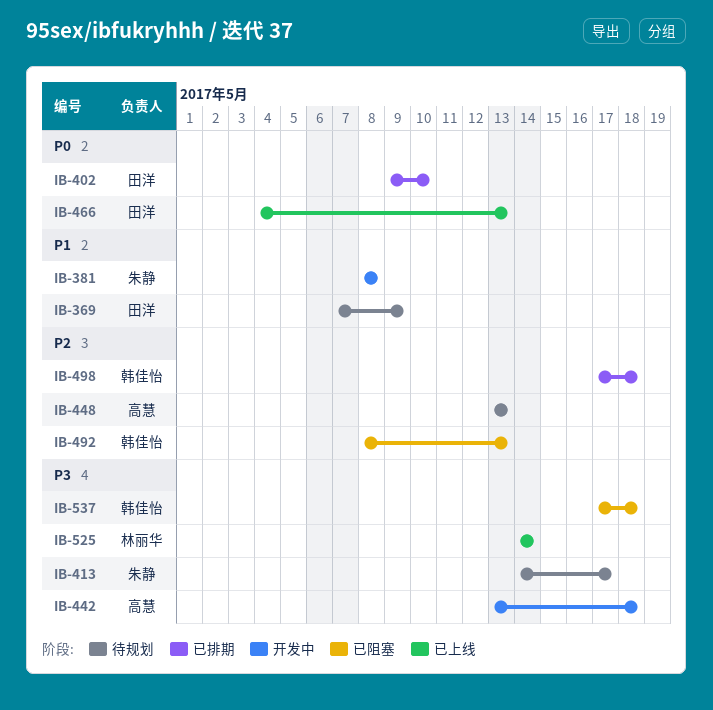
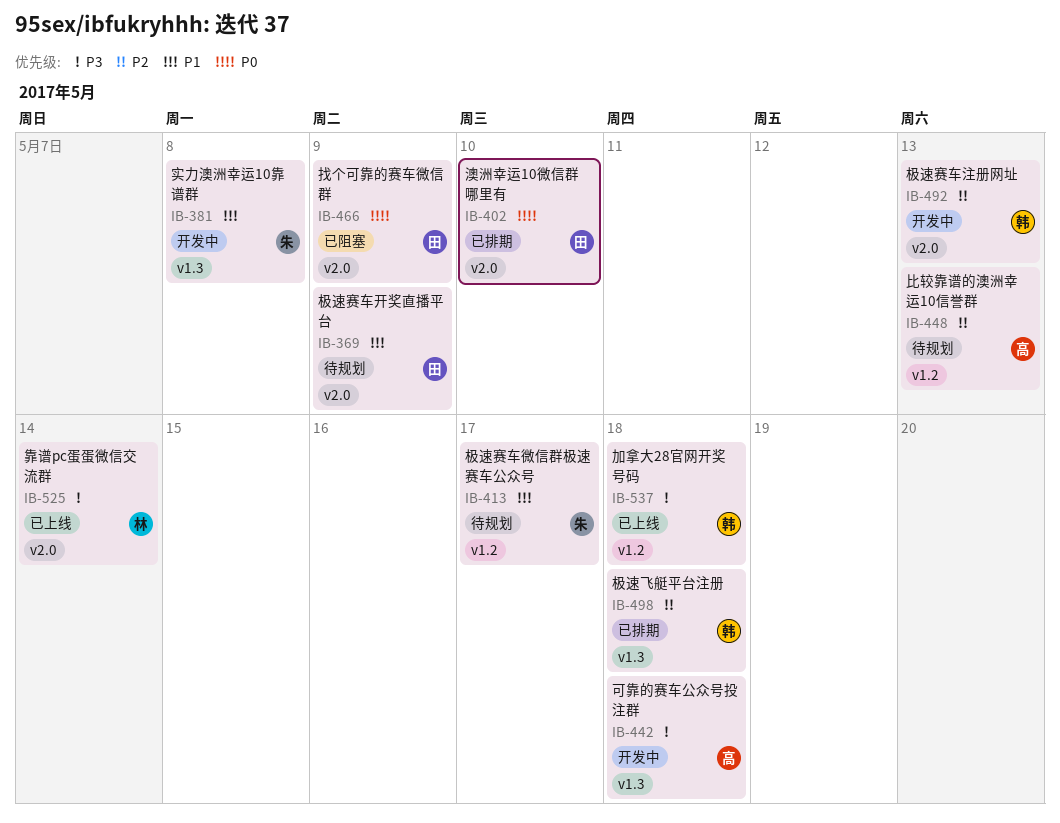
IB-413, priority: P3 -> P1
IB-466, status: 已上线 -> 已阻塞
IB-466, due: May 13 -> May 9
IB-492, status: 已阻塞 -> 开发中
IB-537, status: 已阻塞 -> 已上线

